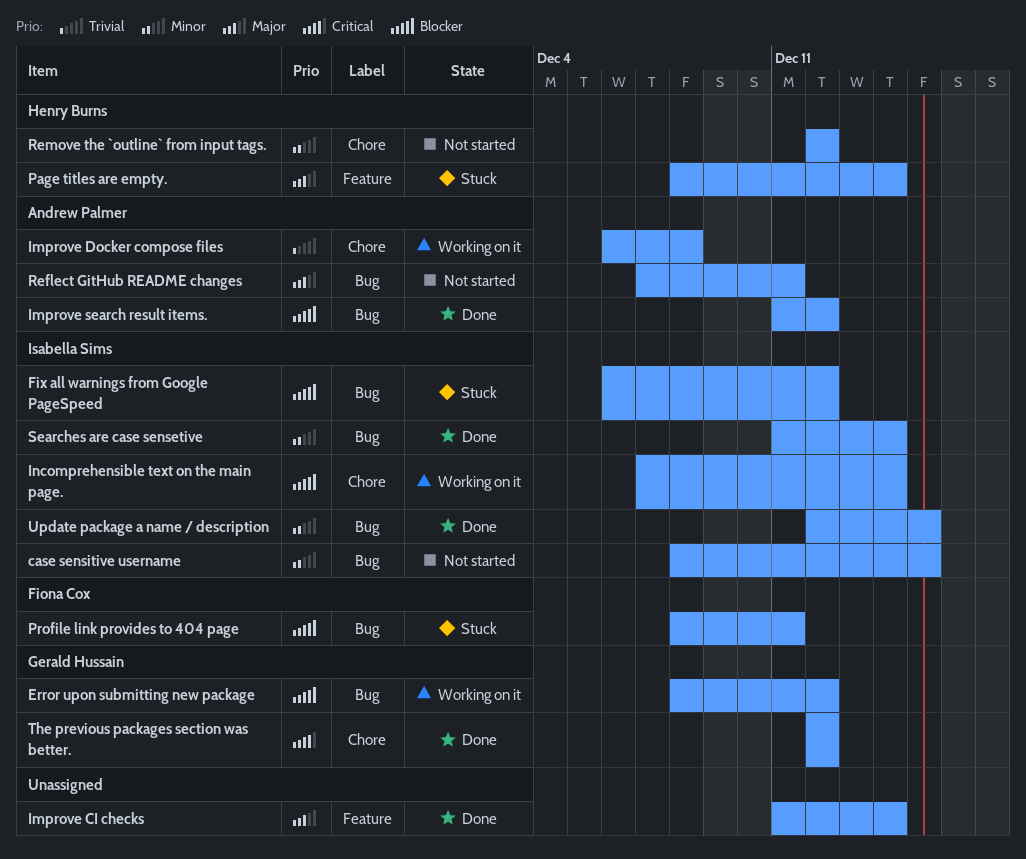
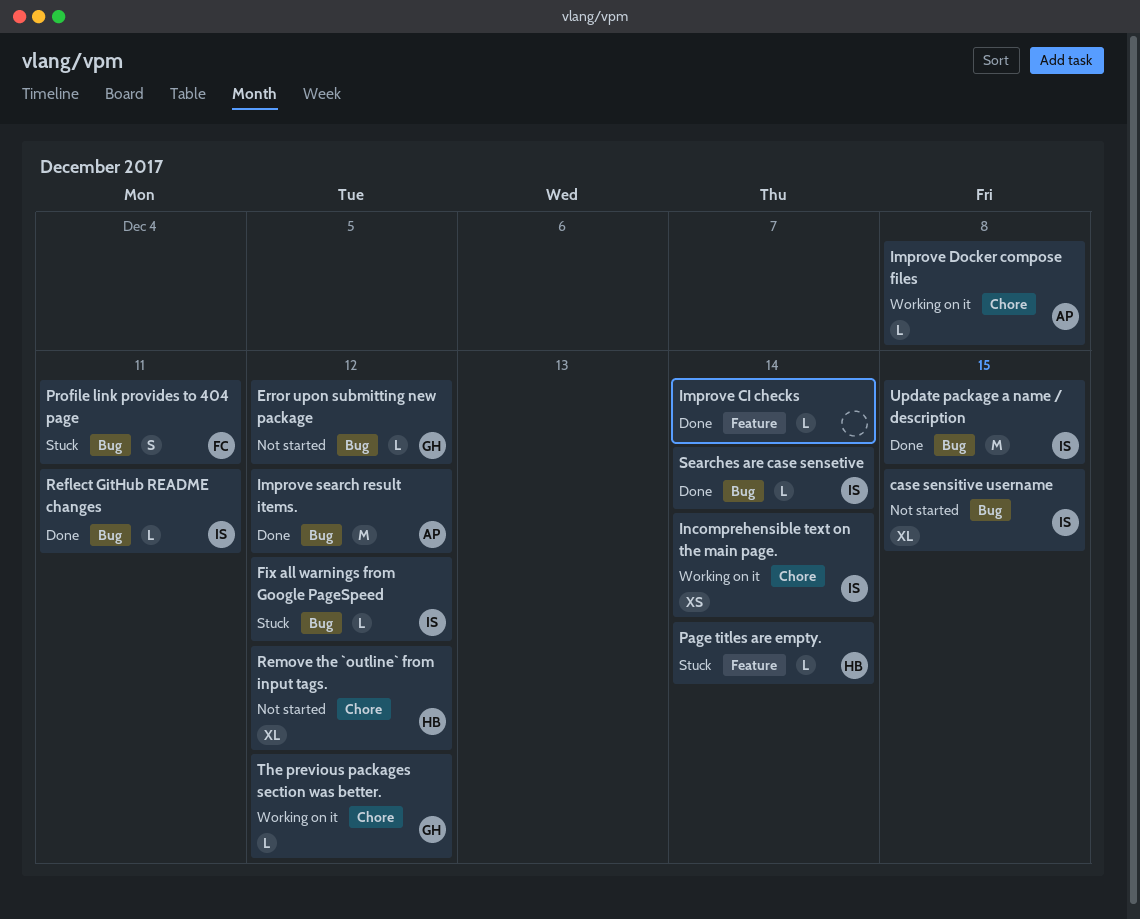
Error upon submitting new package, status: Working on it -> Not started
Reflect GitHub README changes, status: Not started -> Done
Reflect GitHub README changes, owner: Andrew Palmer -> Isabella Sims
The previous packages section was better., status: Done -> Working on it

